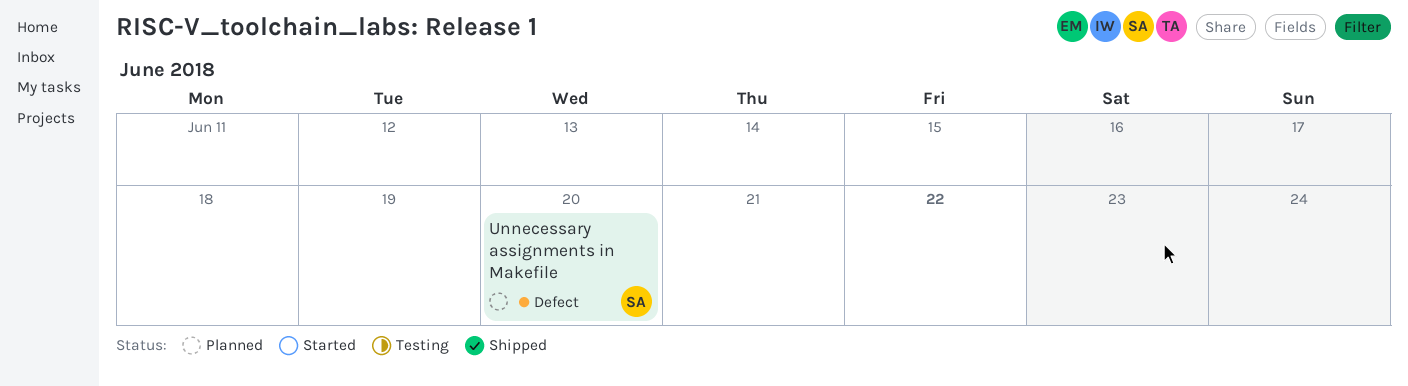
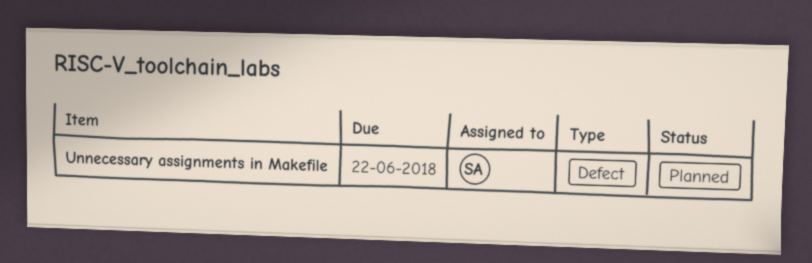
Unnecessary assignments in Makefile, due: Jun 20 -> Jun 22

